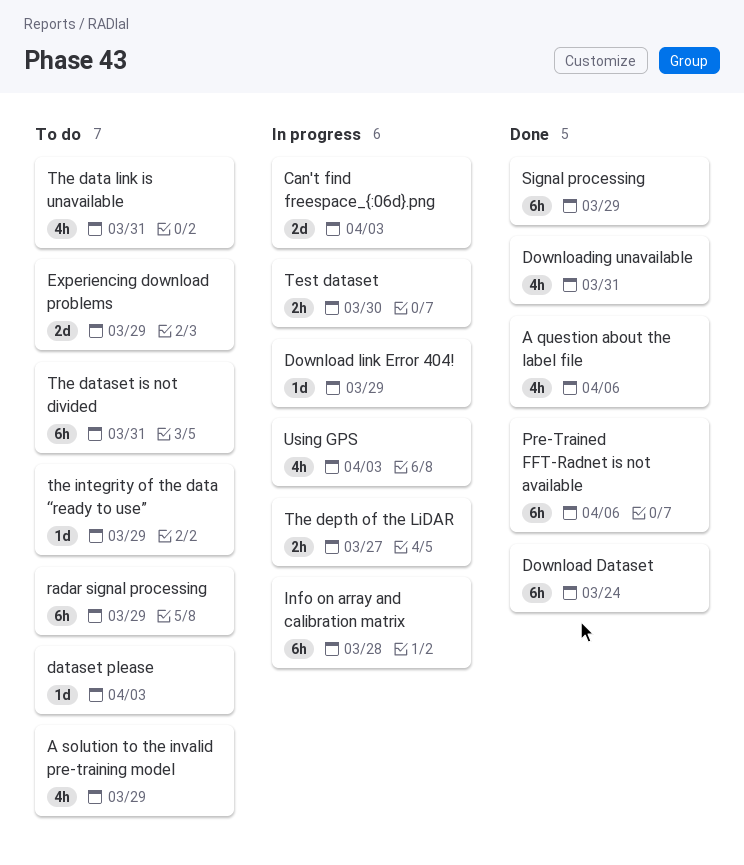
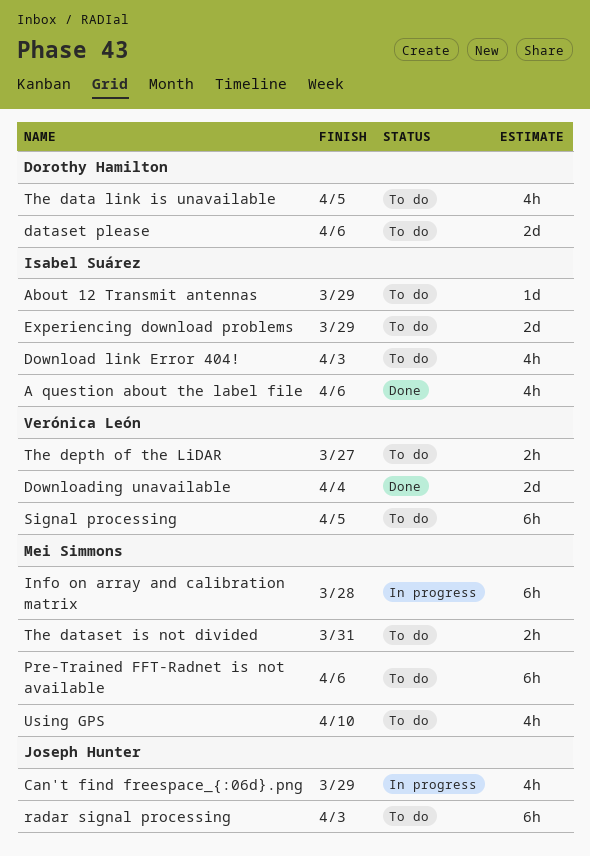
A solution to the invalid pre-training model: present -> none
About 12 Transmit antennas: none -> present
Can't find freespace_{:06d}.png, estimate: 2d -> 4h
Can't find freespace_{:06d}.png, due: Apr 3 -> Mar 29
dataset please, estimate: 1d -> 2d
dataset please, due: Apr 3 -> Apr 6
Download Dataset: present -> none
Download link Error 404!, status: In progress -> To do
Download link Error 404!, estimate: 1d -> 4h
Download link Error 404!, due: Mar 29 -> Apr 3
Downloading unavailable, estimate: 4h -> 2d
Downloading unavailable, due: Mar 31 -> Apr 4
Pre-Trained FFT-Radnet is not available, status: Done -> To do
radar signal processing, due: Mar 29 -> Apr 3
Signal processing, status: Done -> To do
Signal processing, due: Mar 29 -> Apr 5
Test dataset: present -> none
The data link is unavailable, due: Mar 31 -> Apr 5
The dataset is not divided, estimate: 6h -> 2h
The depth of the LiDAR, status: In progress -> To do
the integrity of the data “ready to use”: present -> none
Using GPS, status: In progress -> To do
Using GPS, due: Apr 3 -> Apr 10

